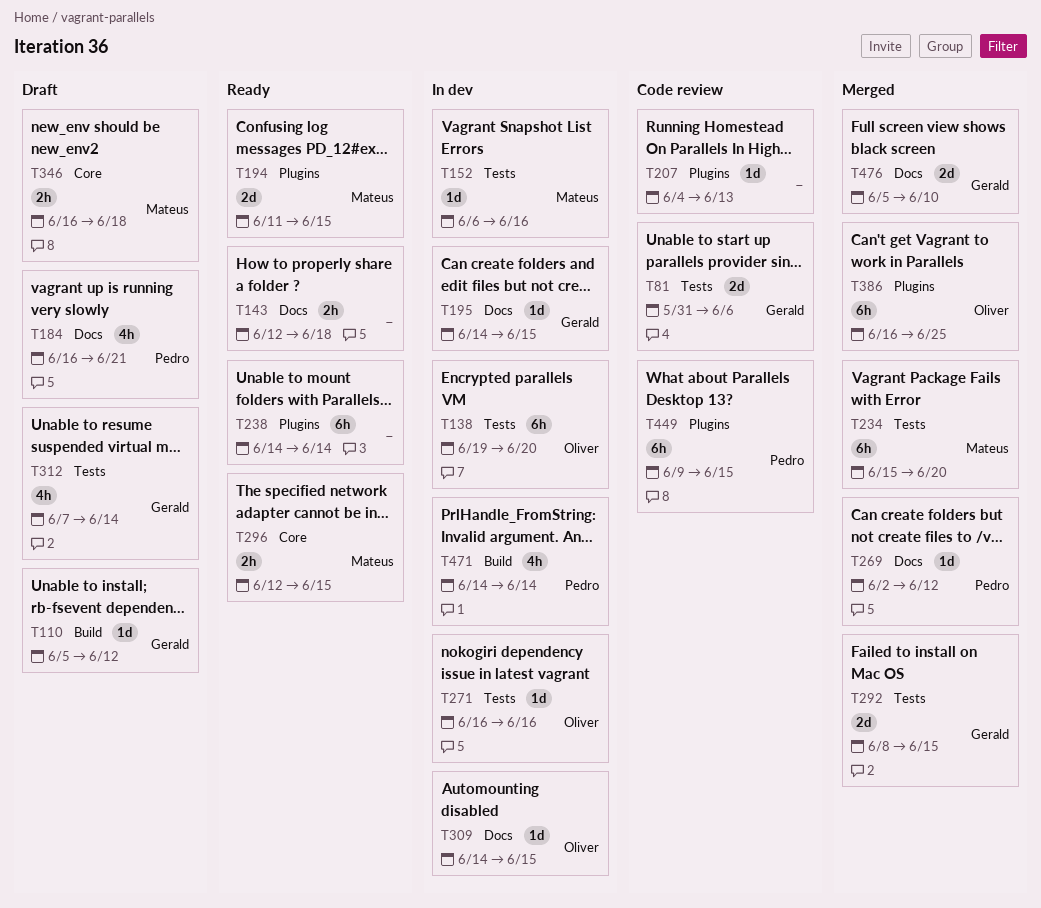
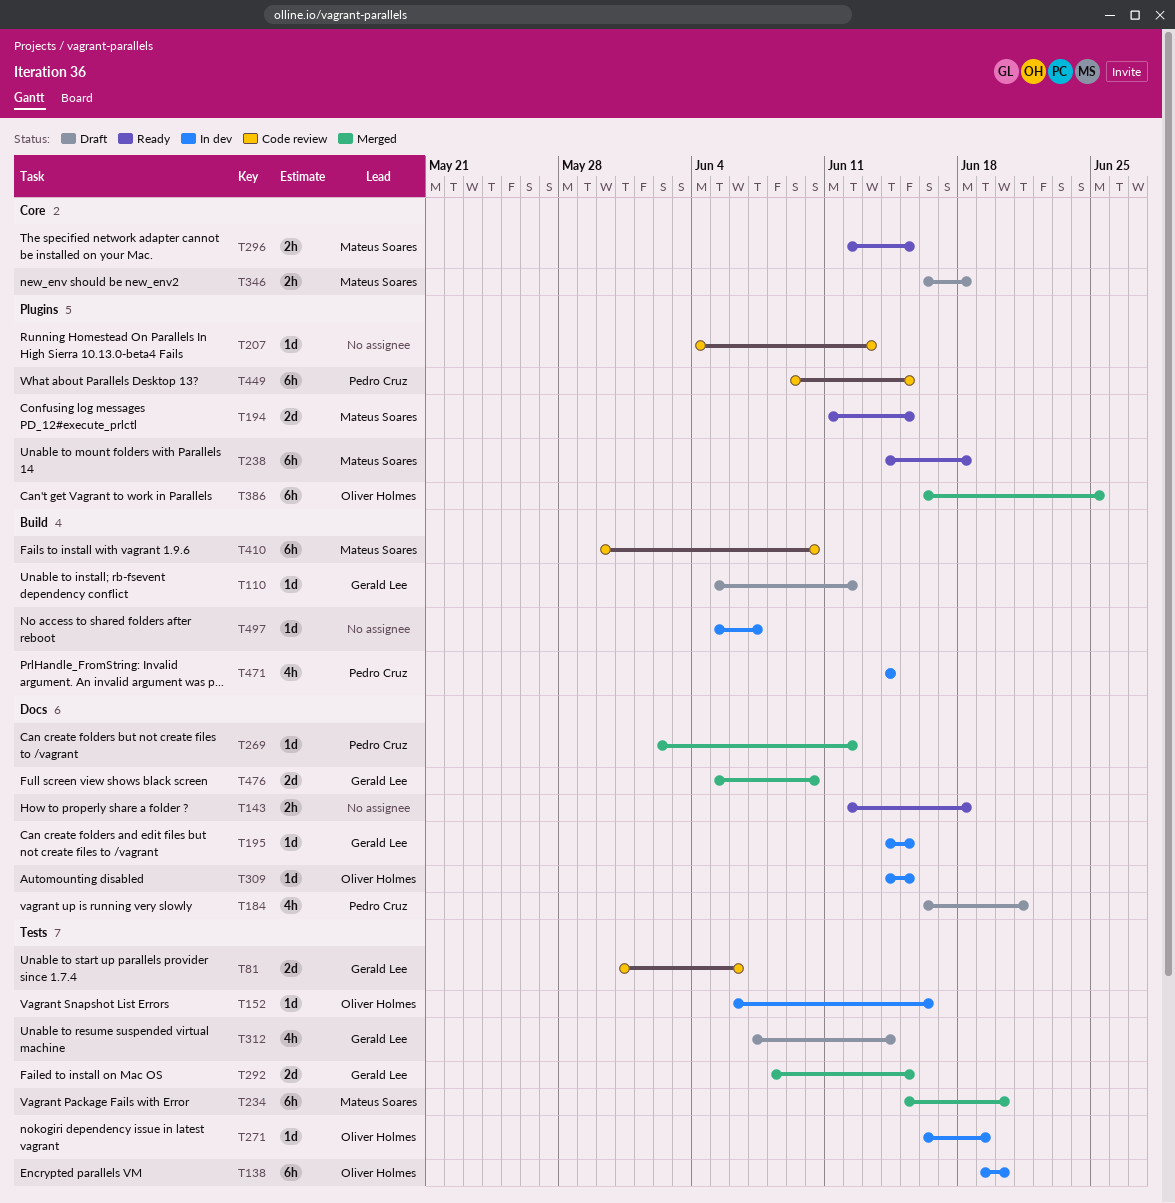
T152, owner: Mateus Soares -> Oliver Holmes
T238, owner: none -> Mateus Soares
T238, due: Jun 14 -> Jun 18
T271, due: Jun 16 -> Jun 19
T410: none -> present
T497: none -> present

